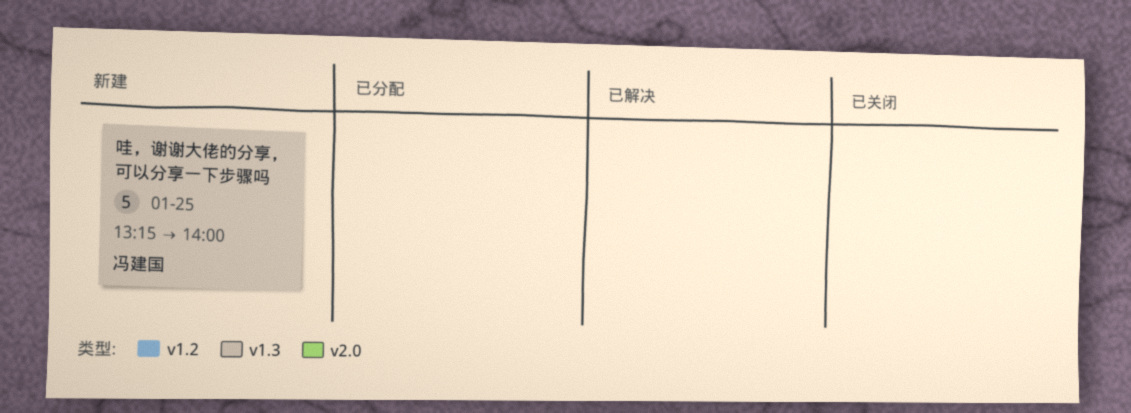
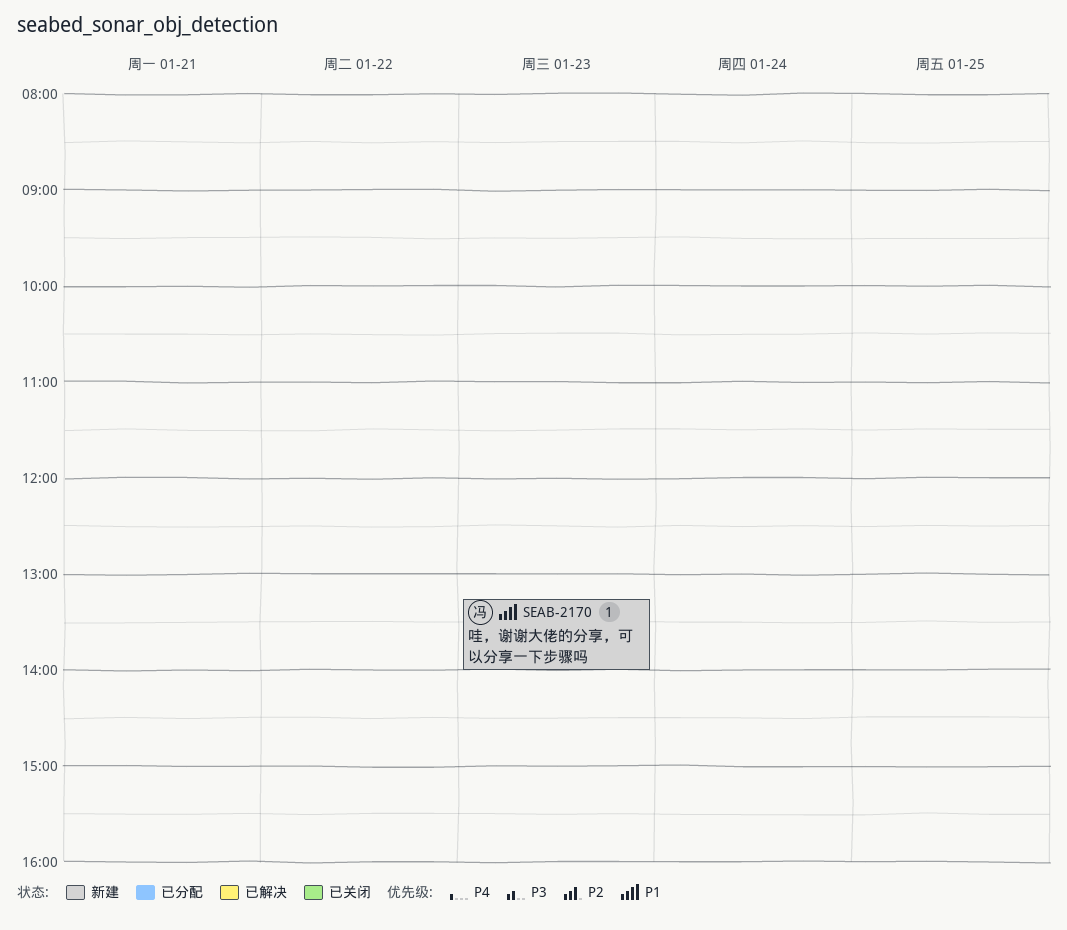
哇，谢谢大佬的分享，可以分享一下步骤吗, estimate: 5 -> 1
哇，谢谢大佬的分享，可以分享一下步骤吗, day: Jan 25 -> Jan 23

